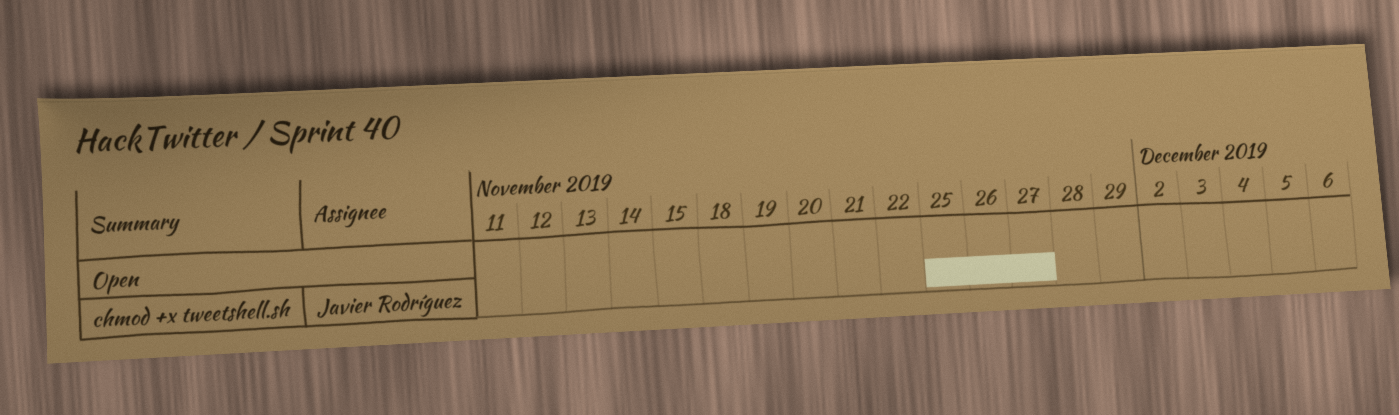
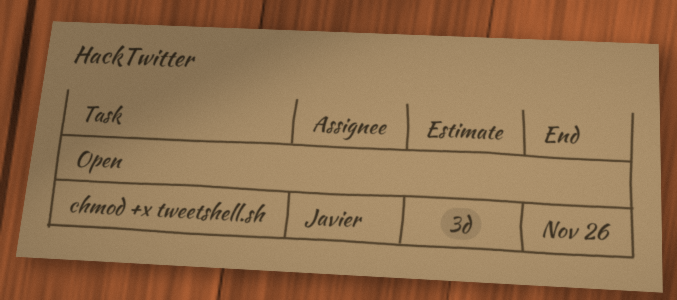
chmod +x tweetshell.sh, due: Nov 27 -> Nov 26

